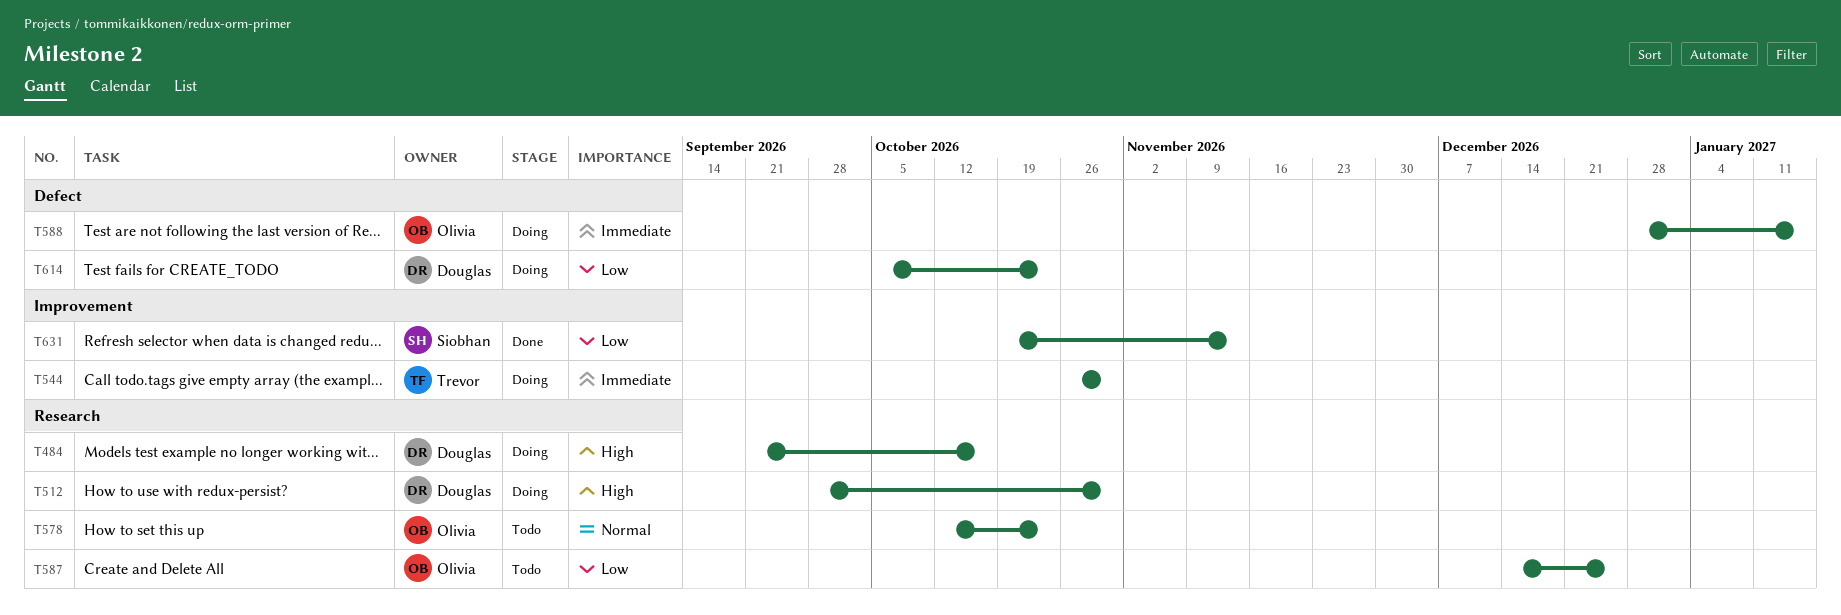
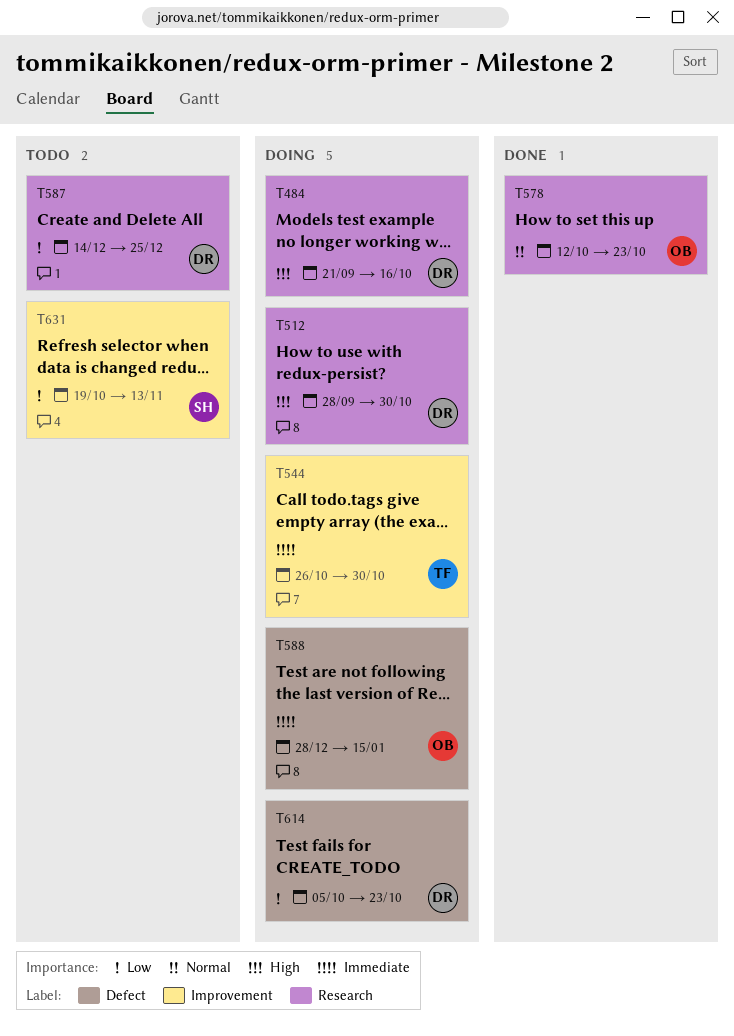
T578, status: Todo -> Done
T587, owner: Olivia -> Douglas
T631, status: Done -> Todo

